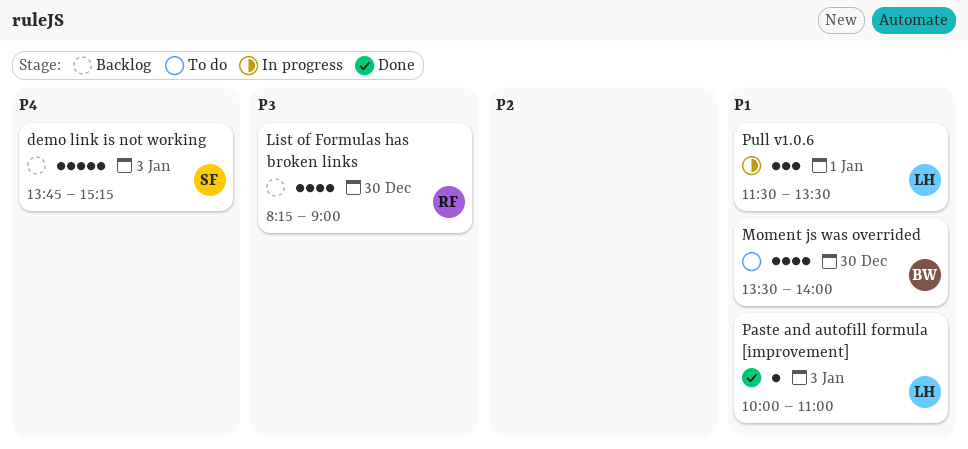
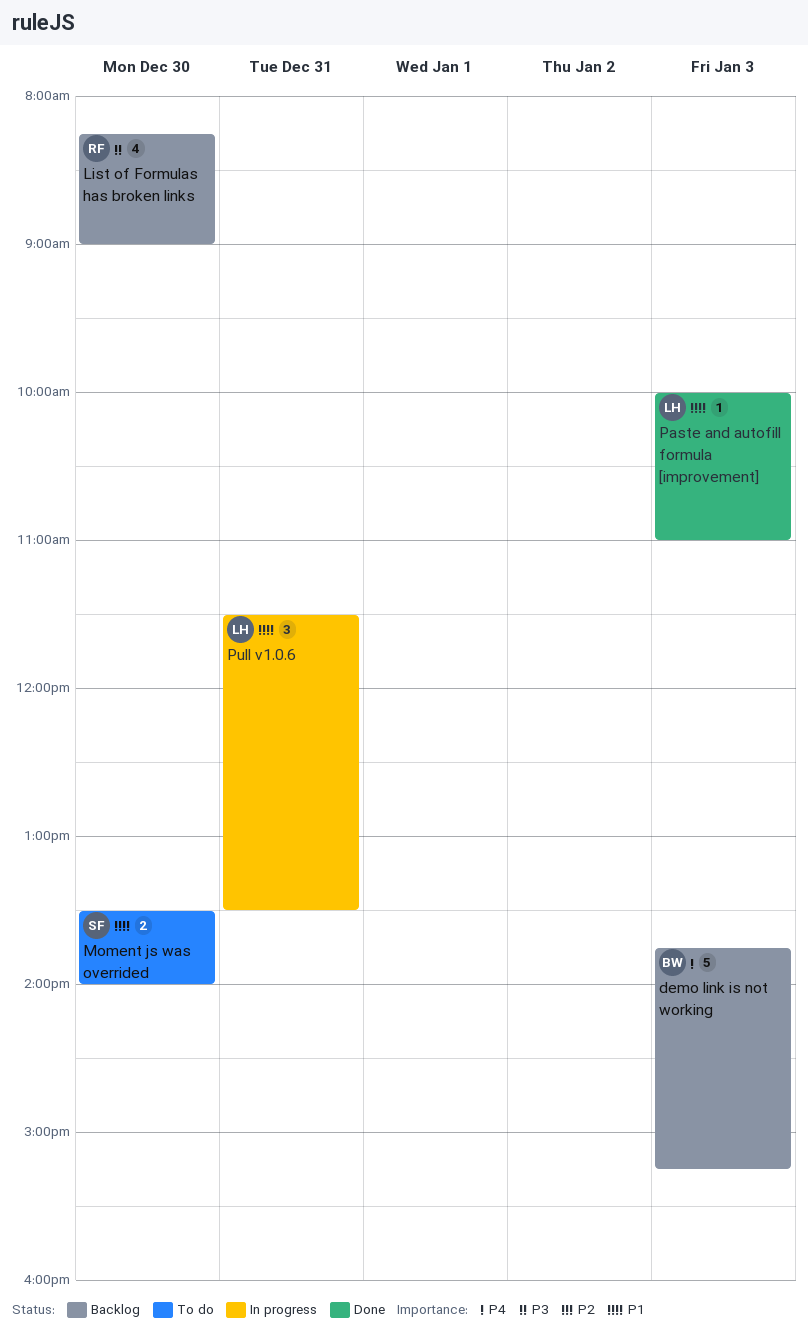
demo link is not working, owner: SF -> BW
Moment js was overrided, owner: BW -> SF
Moment js was overrided, estimate: 4 -> 2
Pull v1.0.6, day: Jan 1 -> Dec 31

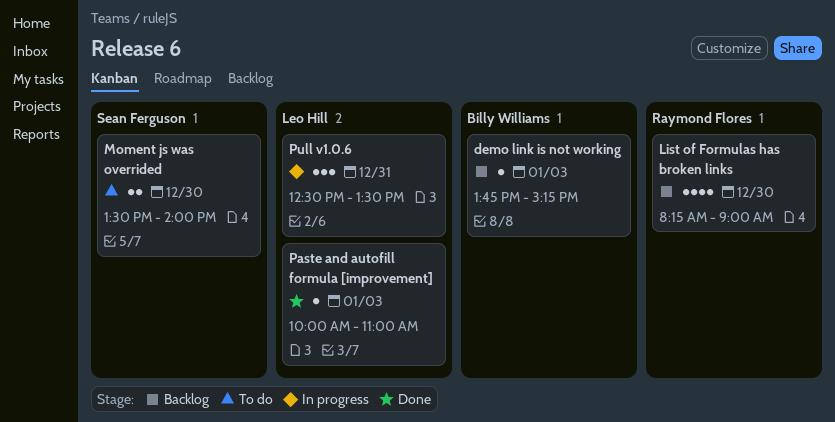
demo link is not working, estimate: 5 -> 1
Pull v1.0.6, begins: 11:30 -> 12:30

